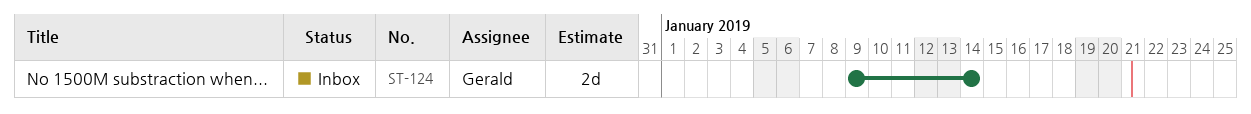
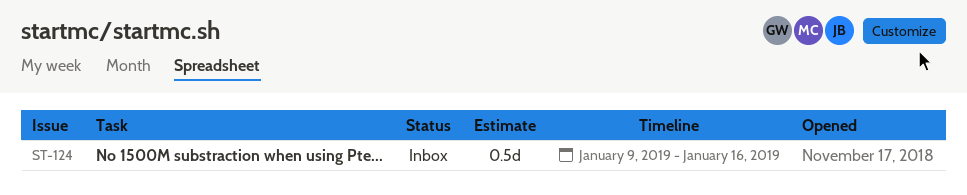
ST-124, estimate: 2d -> 0.5d
ST-124, due: Jan 14 -> Jan 16

